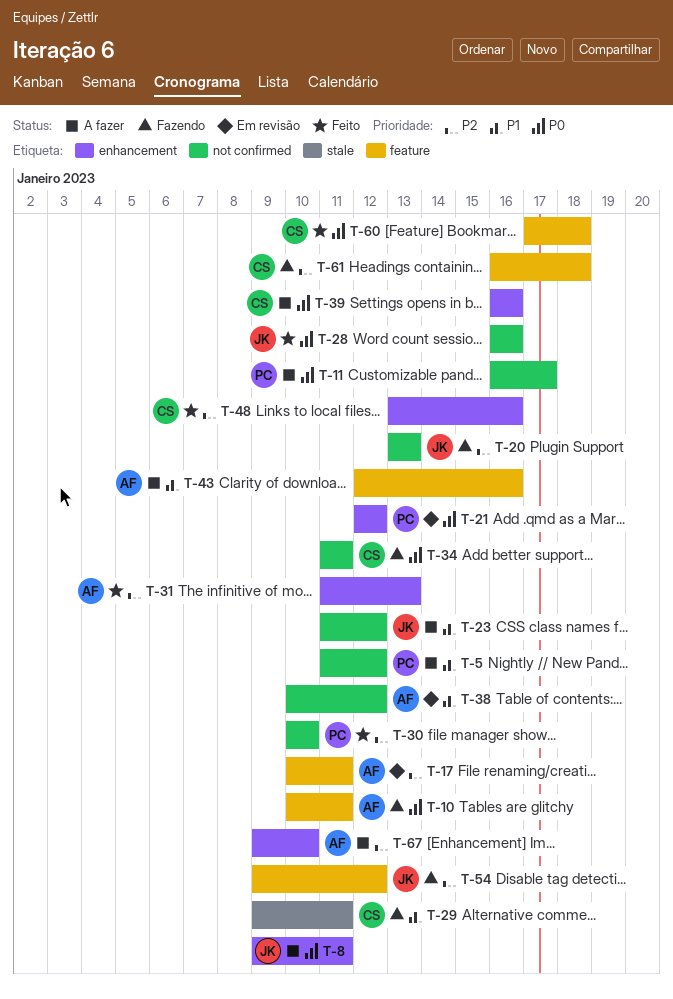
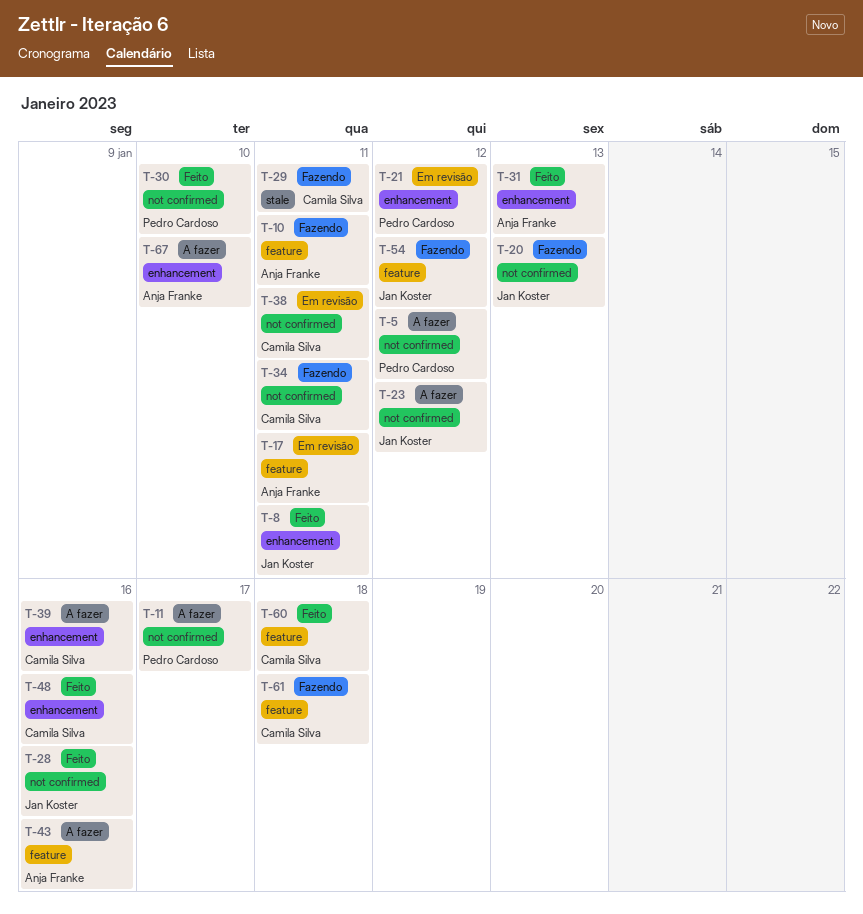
T-8, status: A fazer -> Feito
T-38, owner: Anja Franke -> Camila Silva
T-38, due: Jan 12 -> Jan 11

